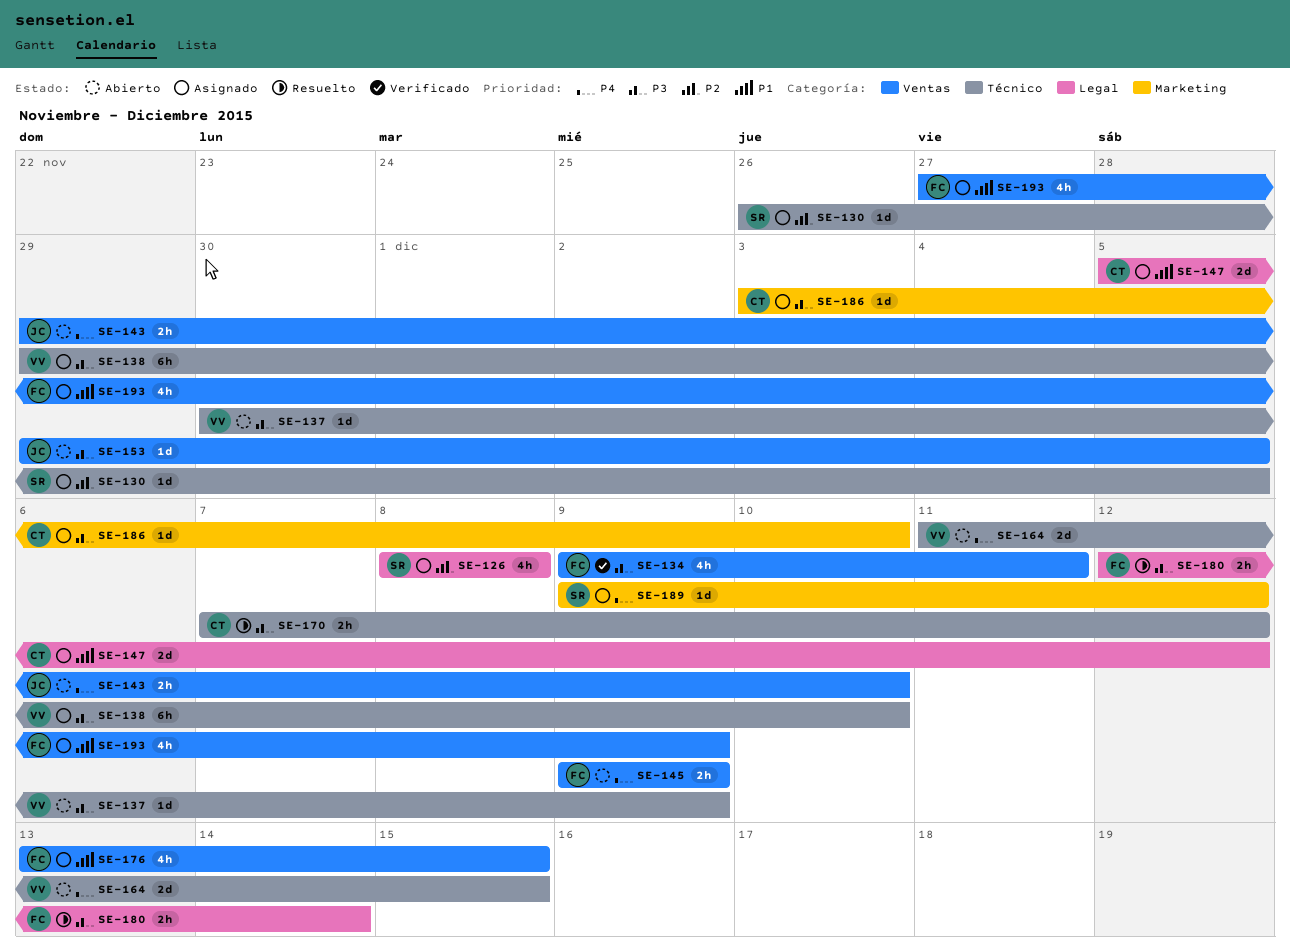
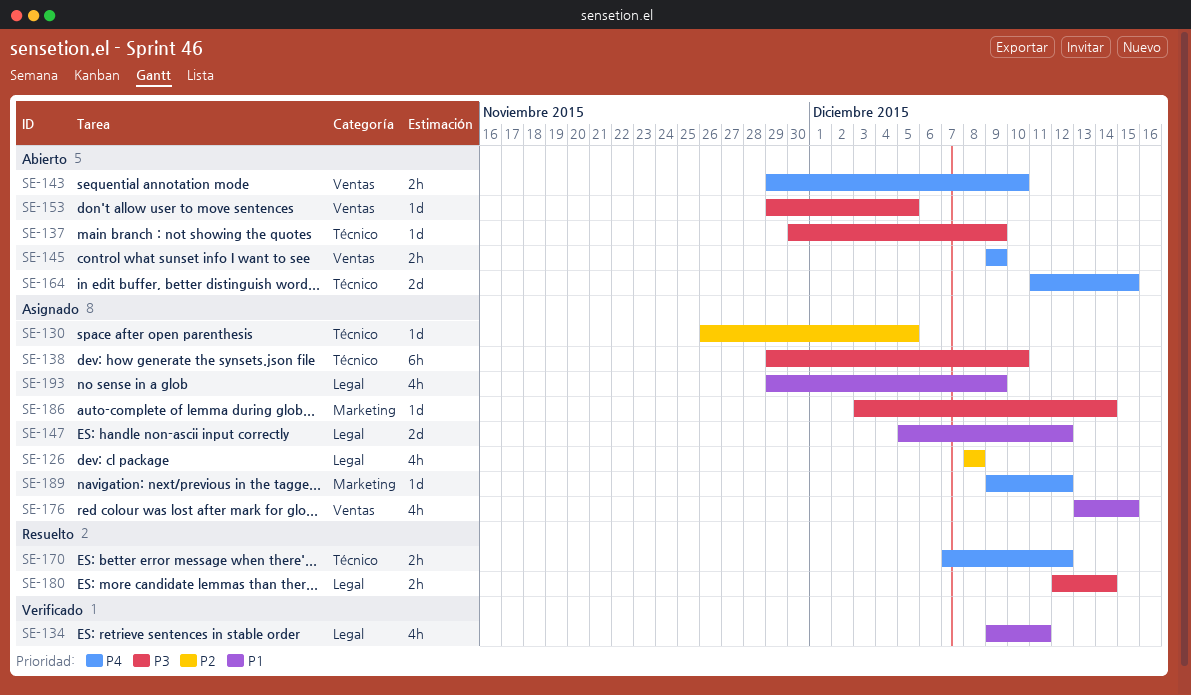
SE-134, priority: P3 -> P1
SE-134, label: Ventas -> Legal
SE-170, priority: P3 -> P4
SE-186, due: Dec 10 -> Dec 14
SE-193, label: Ventas -> Legal
SE-193, start: Nov 27 -> Nov 29

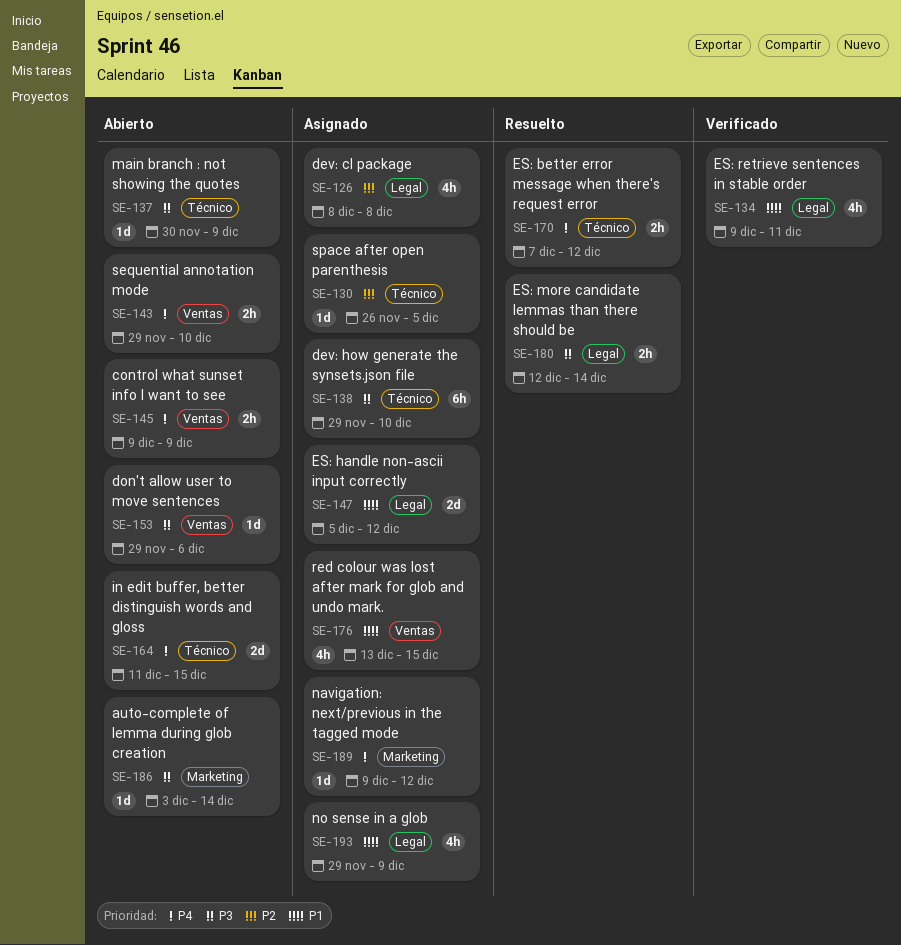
SE-153, due: Dec 5 -> Dec 6
SE-186, status: Asignado -> Abierto

